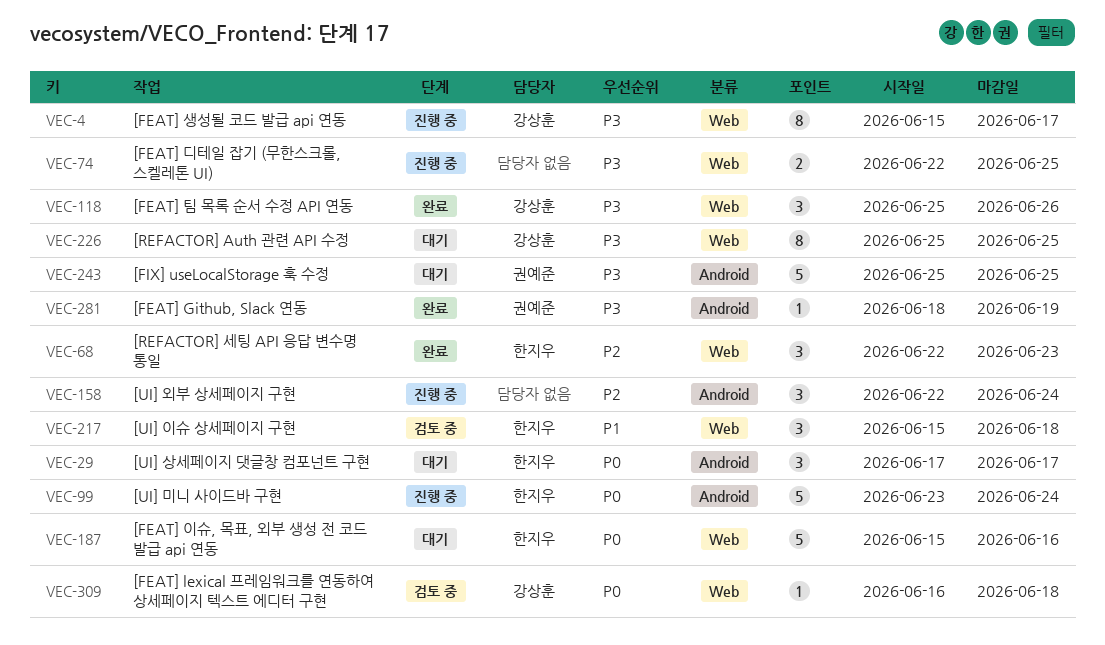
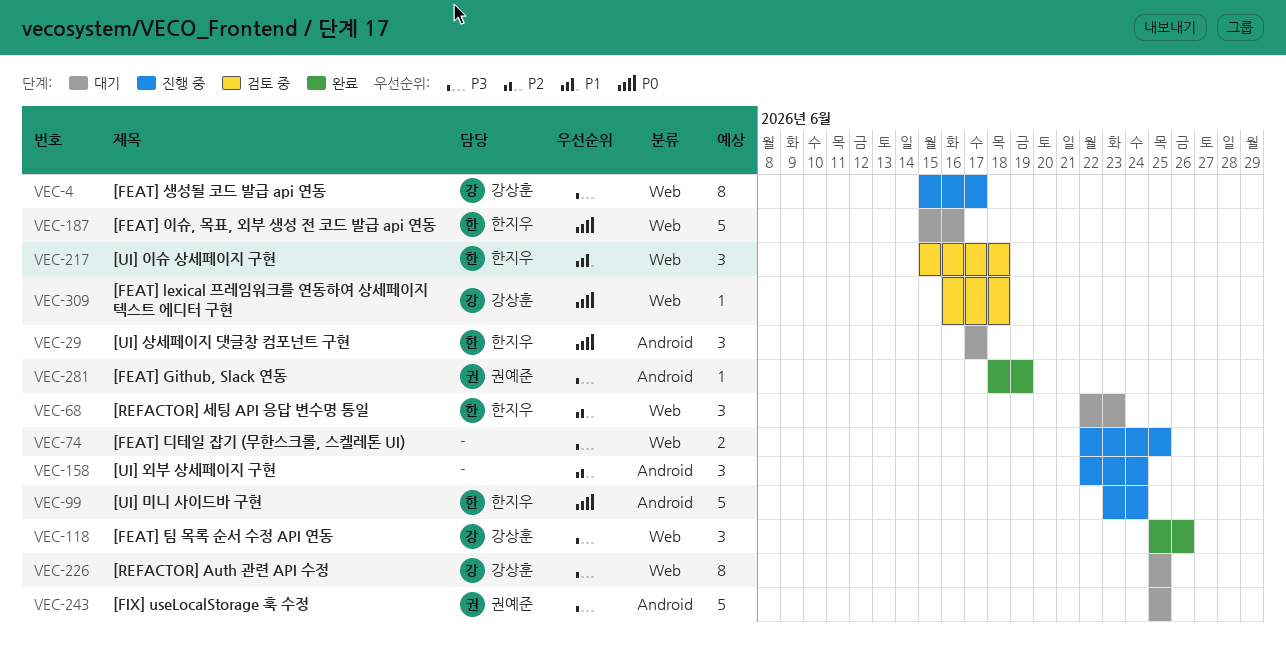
VEC-68, status: 완료 -> 대기

